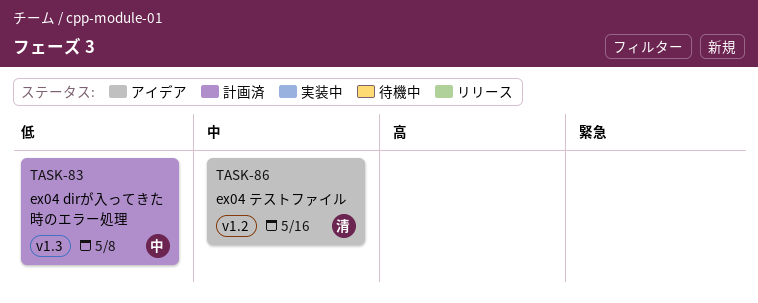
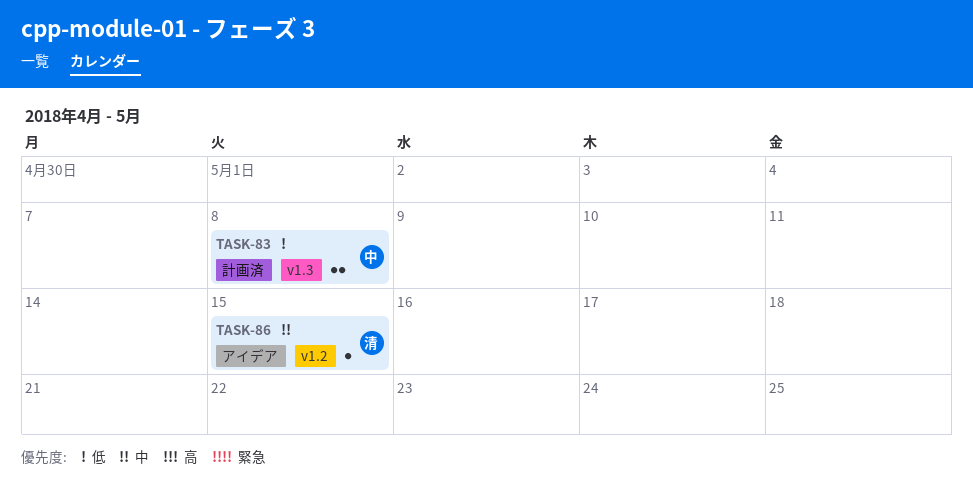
TASK-86, due: May 16 -> May 15

